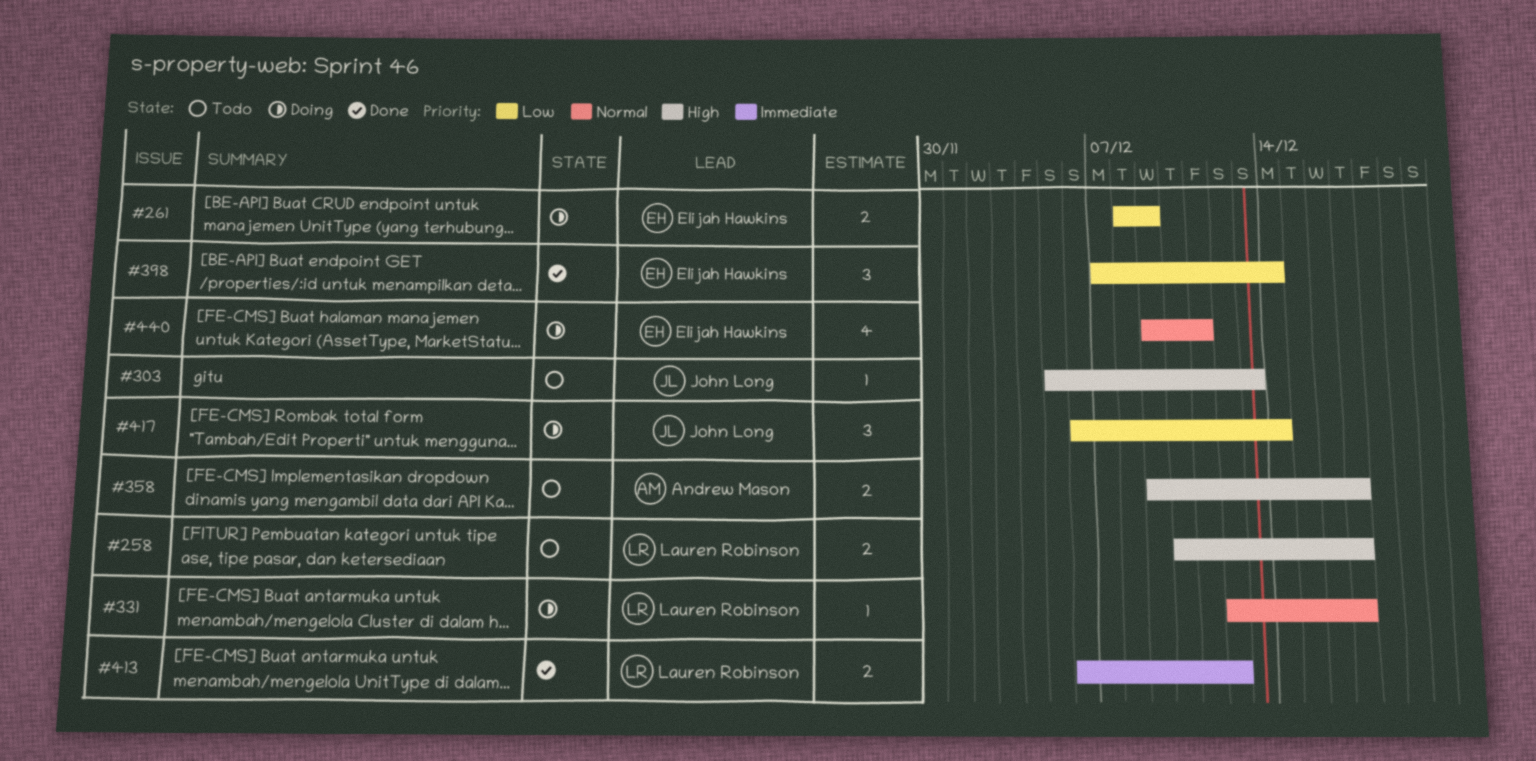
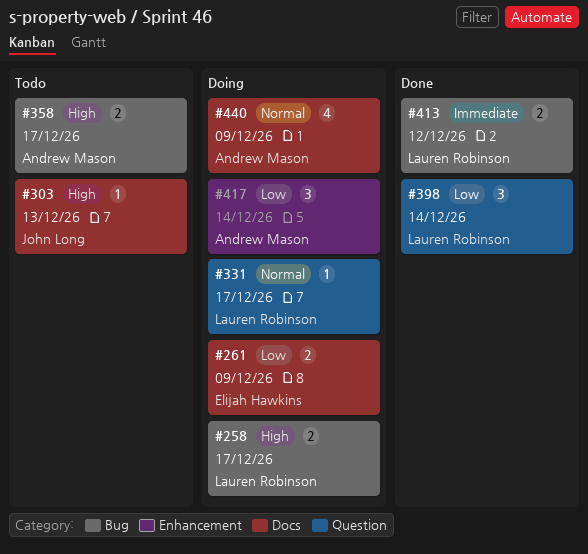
#258, status: Todo -> Doing
#398, owner: Elijah Hawkins -> Lauren Robinson
#417, owner: John Long -> Andrew Mason
#440, owner: Elijah Hawkins -> Andrew Mason
#440, due: Dec 11 -> Dec 9

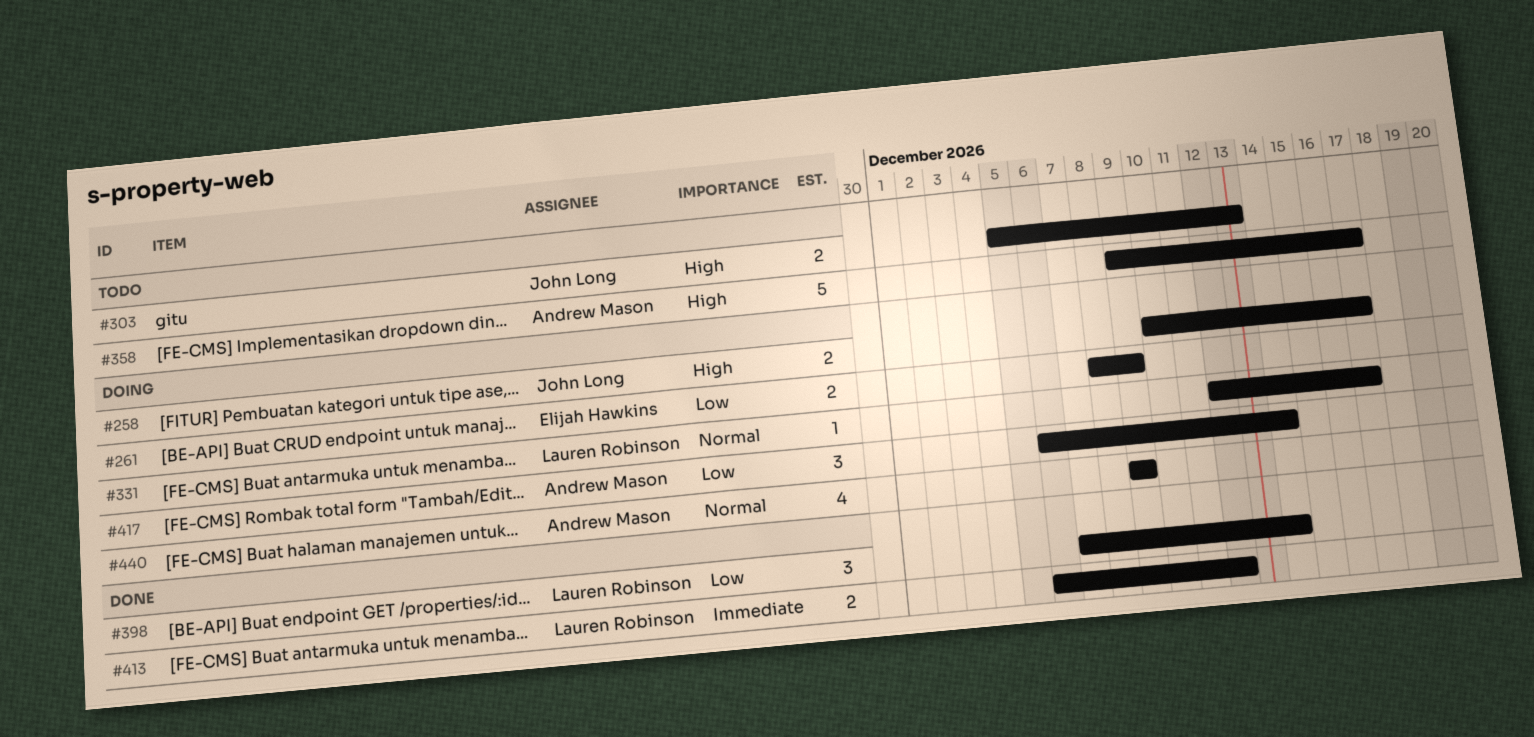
#258, owner: Lauren Robinson -> John Long
#303, estimate: 1 -> 2
#358, estimate: 2 -> 5

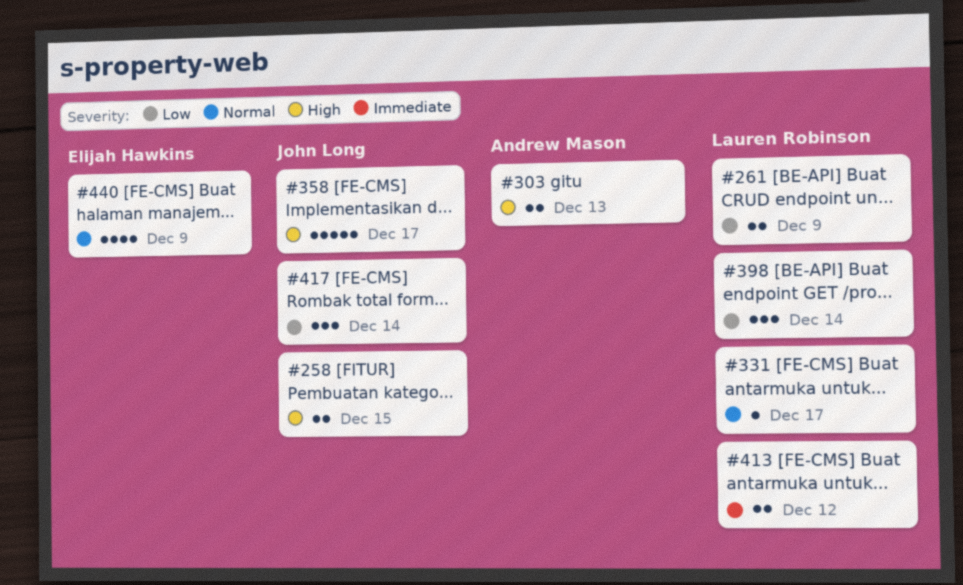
#258, due: Dec 17 -> Dec 15
#261, owner: Elijah Hawkins -> Lauren Robinson
#303, owner: John Long -> Andrew Mason
#358, owner: Andrew Mason -> John Long
#417, owner: Andrew Mason -> John Long
#440, owner: Andrew Mason -> Elijah Hawkins

